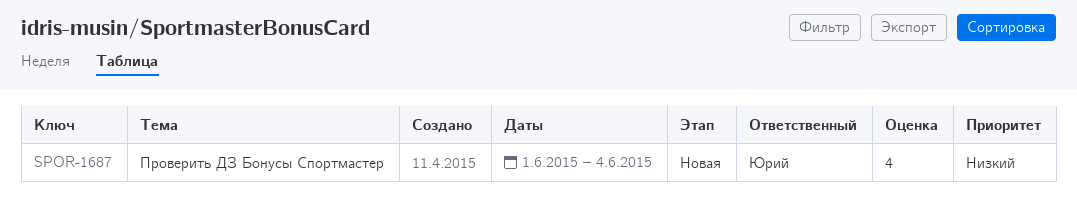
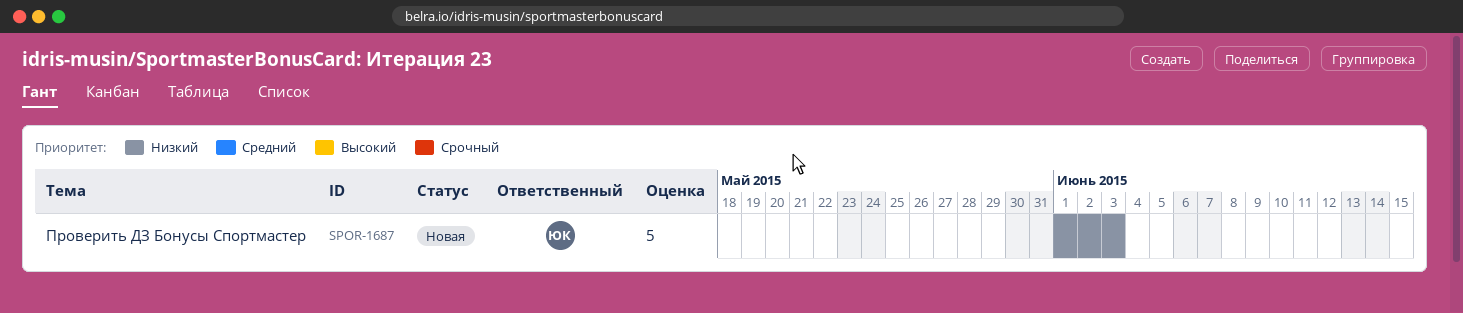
SPOR-1687, estimate: 4 -> 5
SPOR-1687, due: Jun 4 -> Jun 3

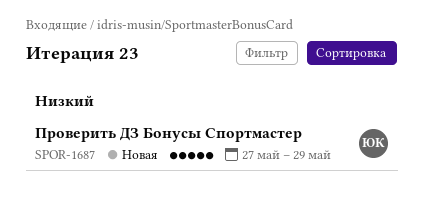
SPOR-1687, start: Jun 1 -> May 27
SPOR-1687, due: Jun 3 -> May 29

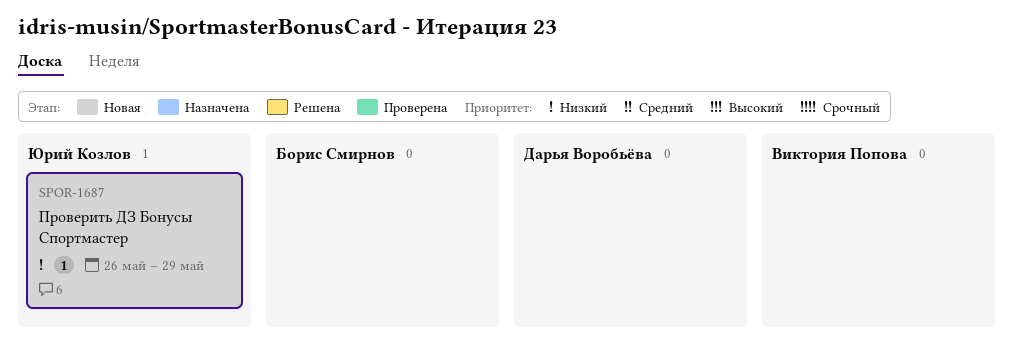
SPOR-1687, estimate: 5 -> 1
SPOR-1687, start: May 27 -> May 26

